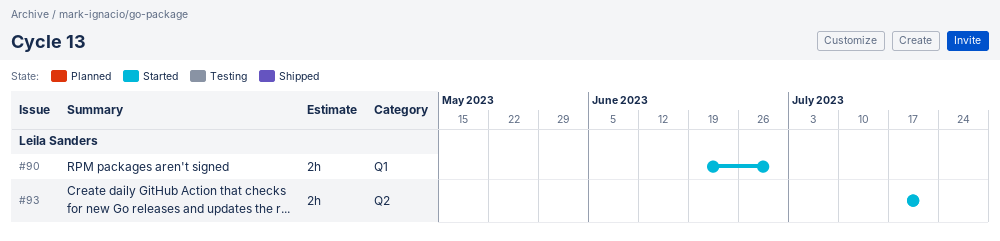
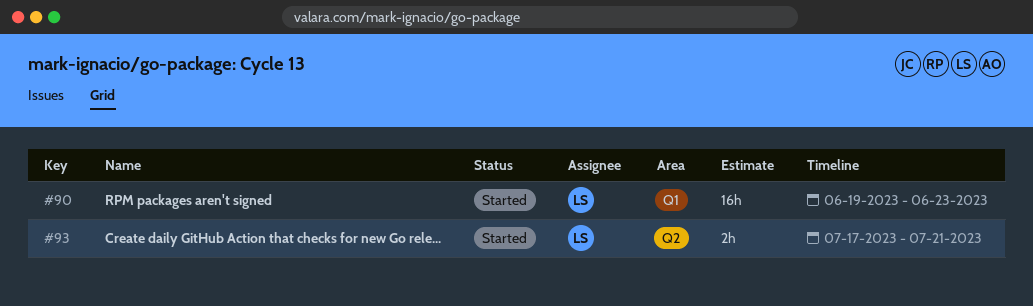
#90, estimate: 2h -> 16h
#90, due: Jun 30 -> Jun 23

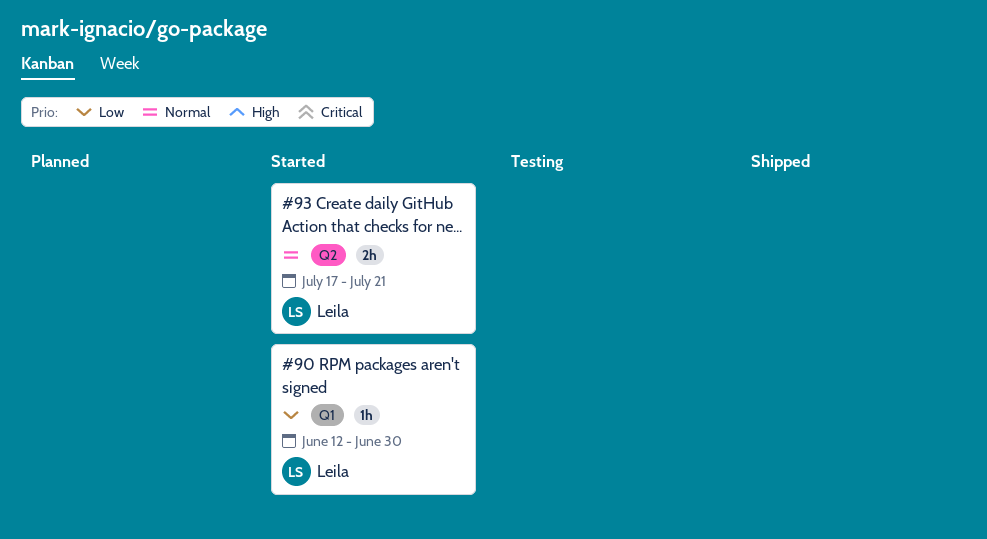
#90, estimate: 16h -> 1h
#90, start: Jun 19 -> Jun 12
#90, due: Jun 23 -> Jun 30

